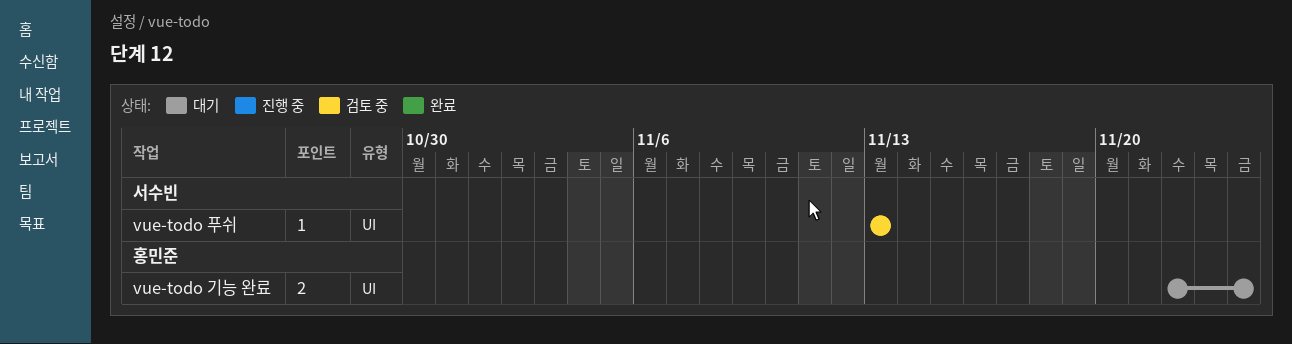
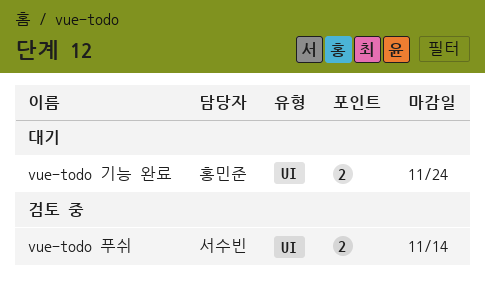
vue-todo 푸쉬, estimate: 1 -> 2
vue-todo 푸쉬, due: Nov 13 -> Nov 14

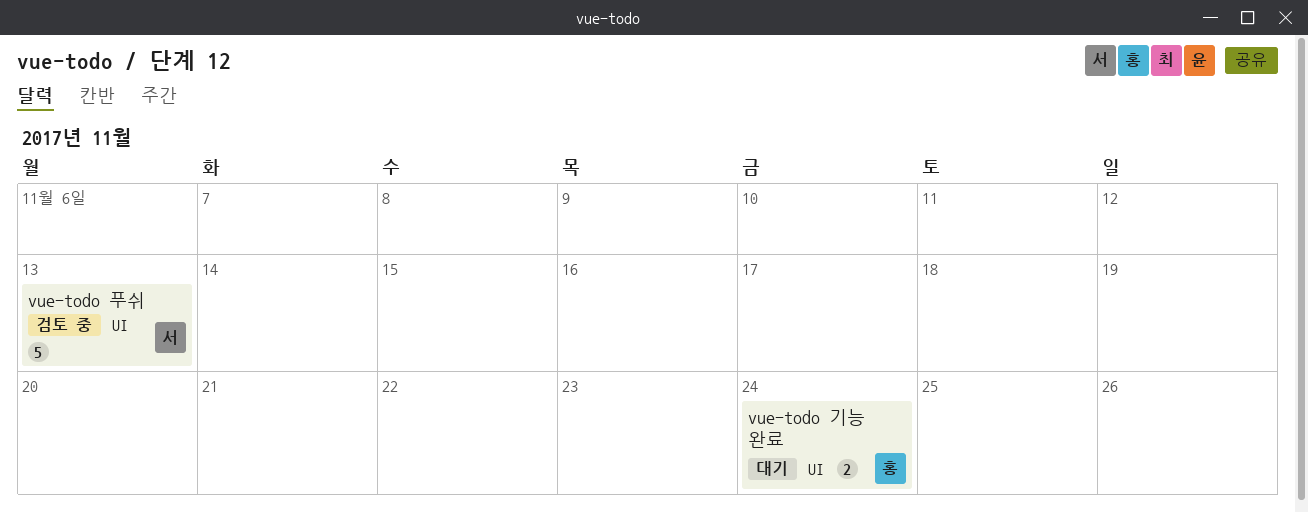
vue-todo 푸쉬, estimate: 2 -> 5
vue-todo 푸쉬, due: Nov 14 -> Nov 13

